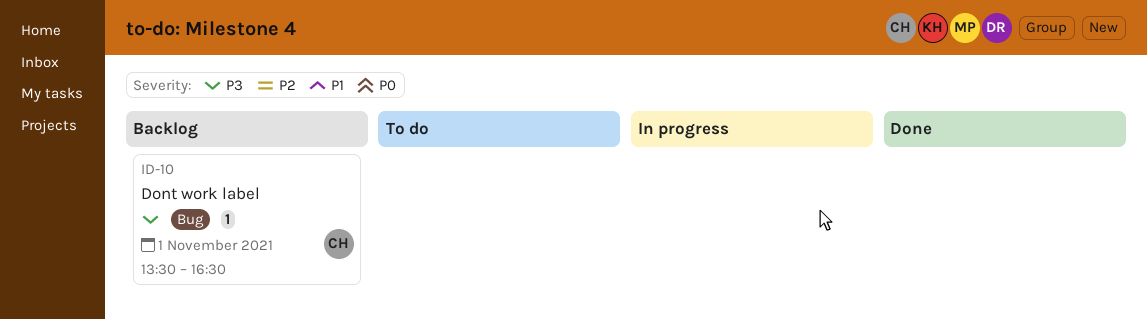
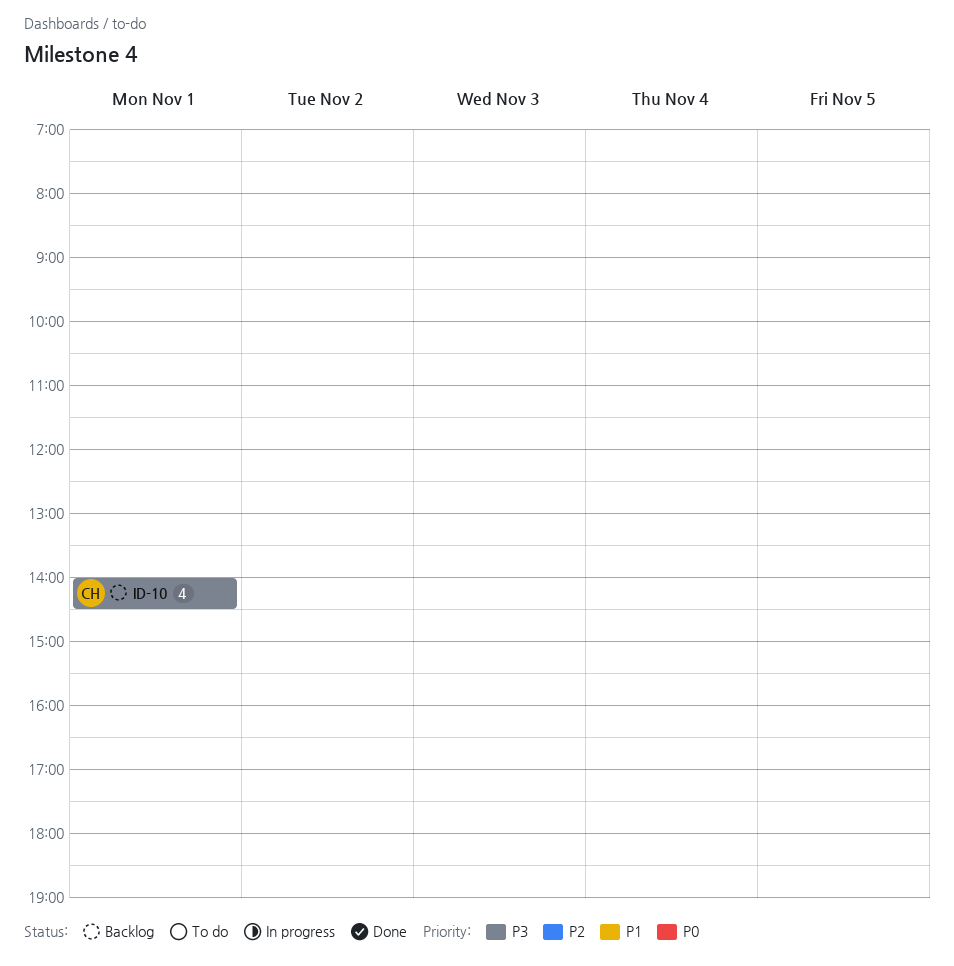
ID-10, estimate: 1 -> 4
ID-10, begins: 13:30 -> 14:00
ID-10, ends: 16:30 -> 14:30

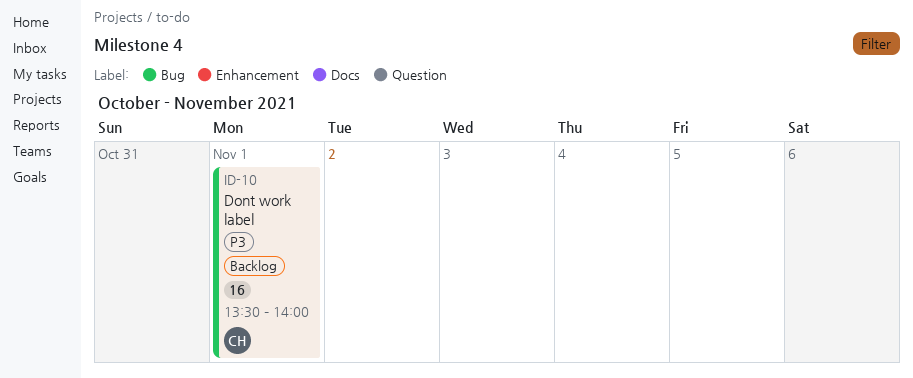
ID-10, estimate: 4 -> 16
ID-10, begins: 14:00 -> 13:30
ID-10, ends: 14:30 -> 14:00

